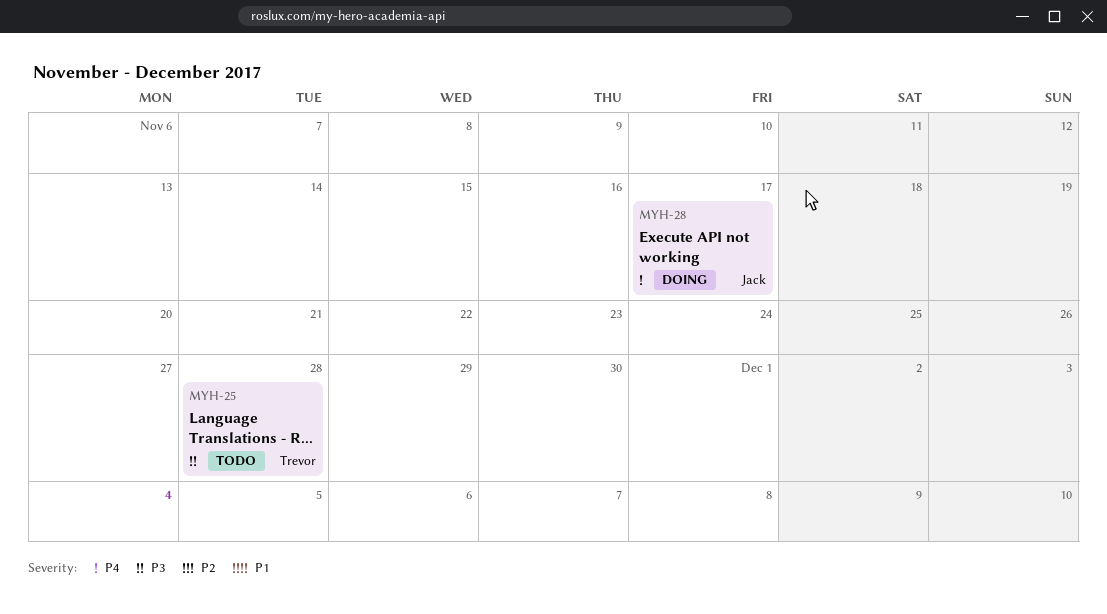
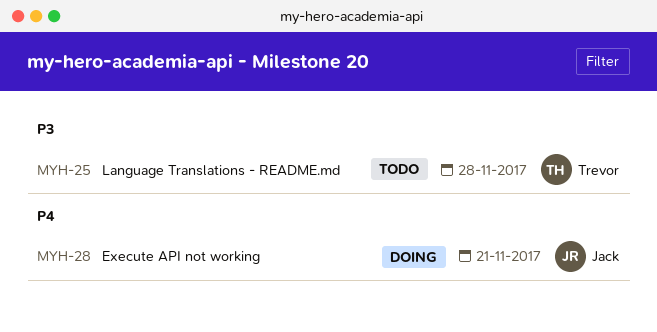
MYH-28, due: Nov 17 -> Nov 21

